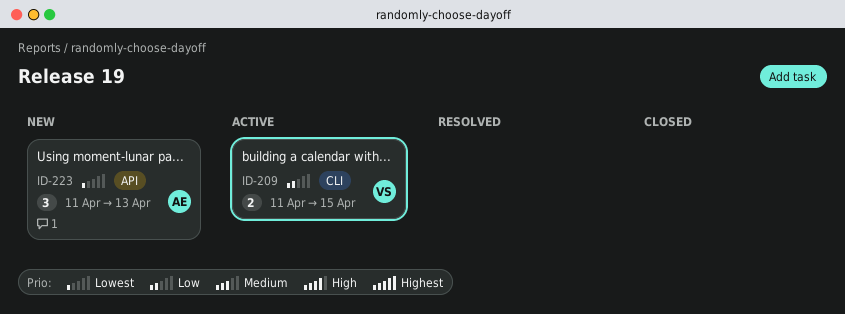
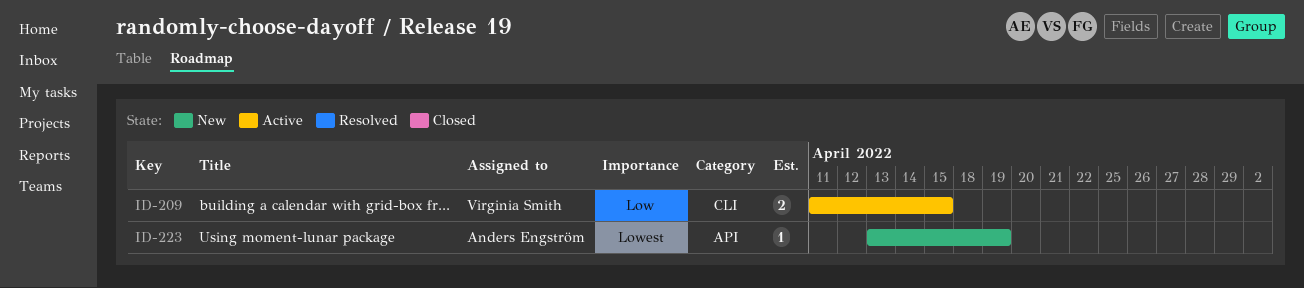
ID-223, estimate: 3 -> 1
ID-223, start: Apr 11 -> Apr 13
ID-223, due: Apr 13 -> Apr 19

